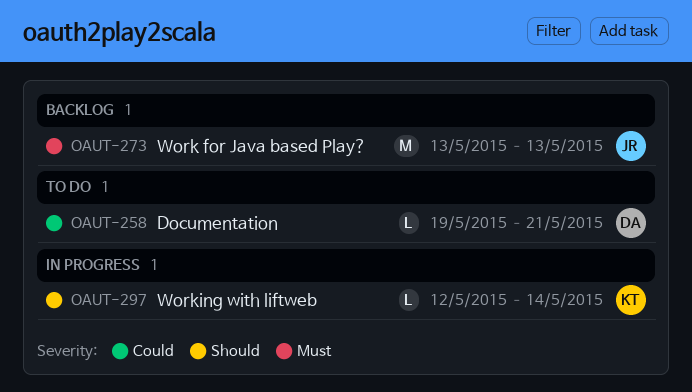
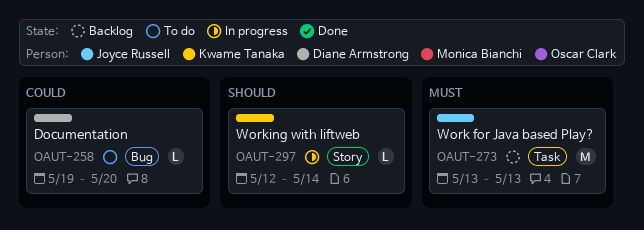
OAUT-258, due: May 21 -> May 20

